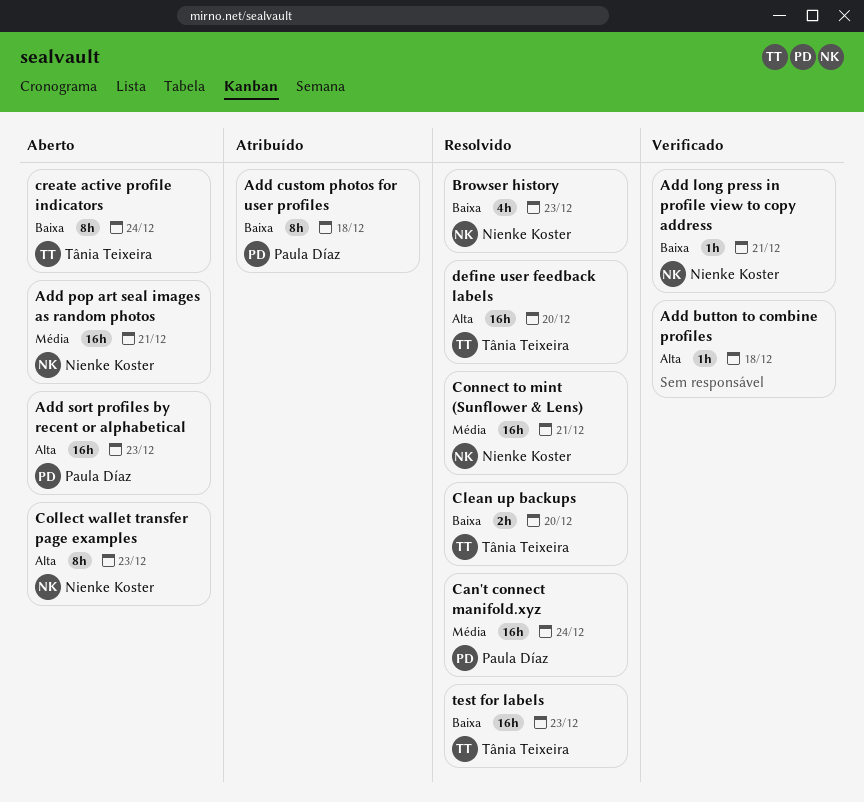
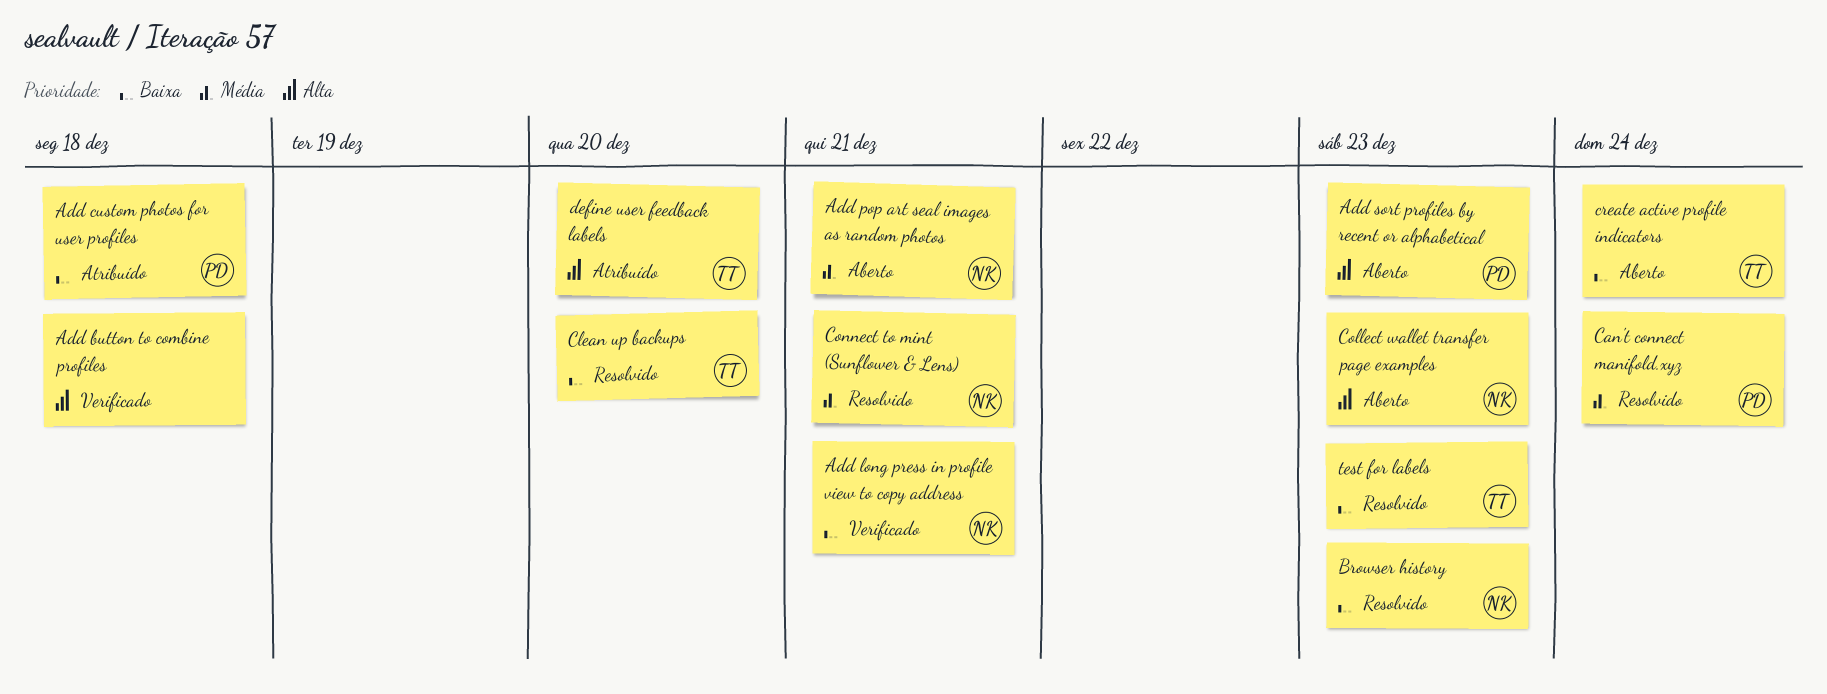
define user feedback labels, status: Resolvido -> Atribuído

